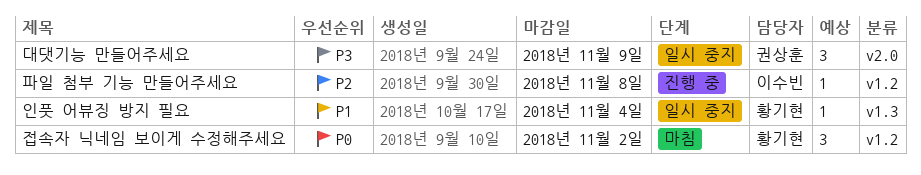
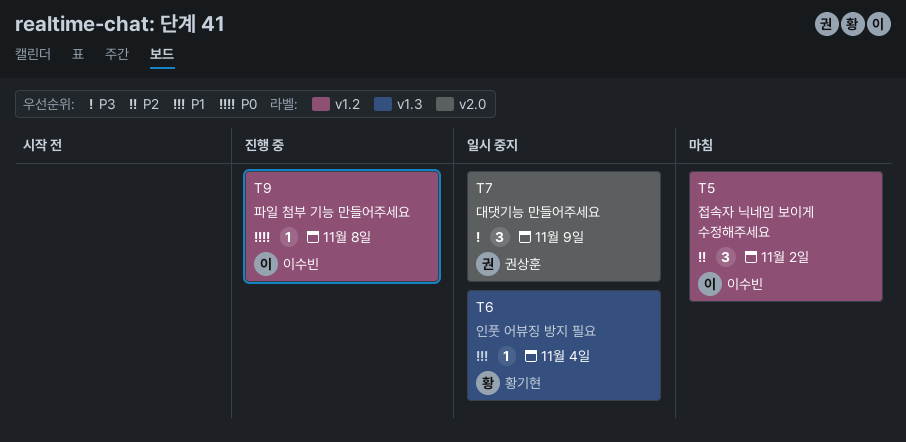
접속자 닉네임 보이게 수정해주세요, owner: 황기현 -> 이수빈
접속자 닉네임 보이게 수정해주세요, priority: P0 -> P2
파일 첨부 기능 만들어주세요, priority: P2 -> P0

